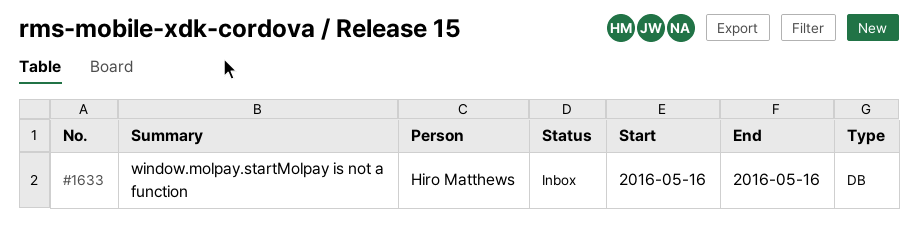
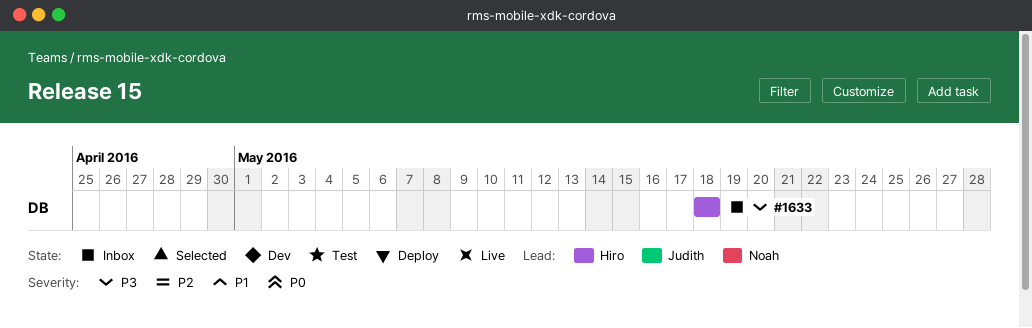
#1633, start: May 16 -> May 18
#1633, due: May 16 -> May 18

